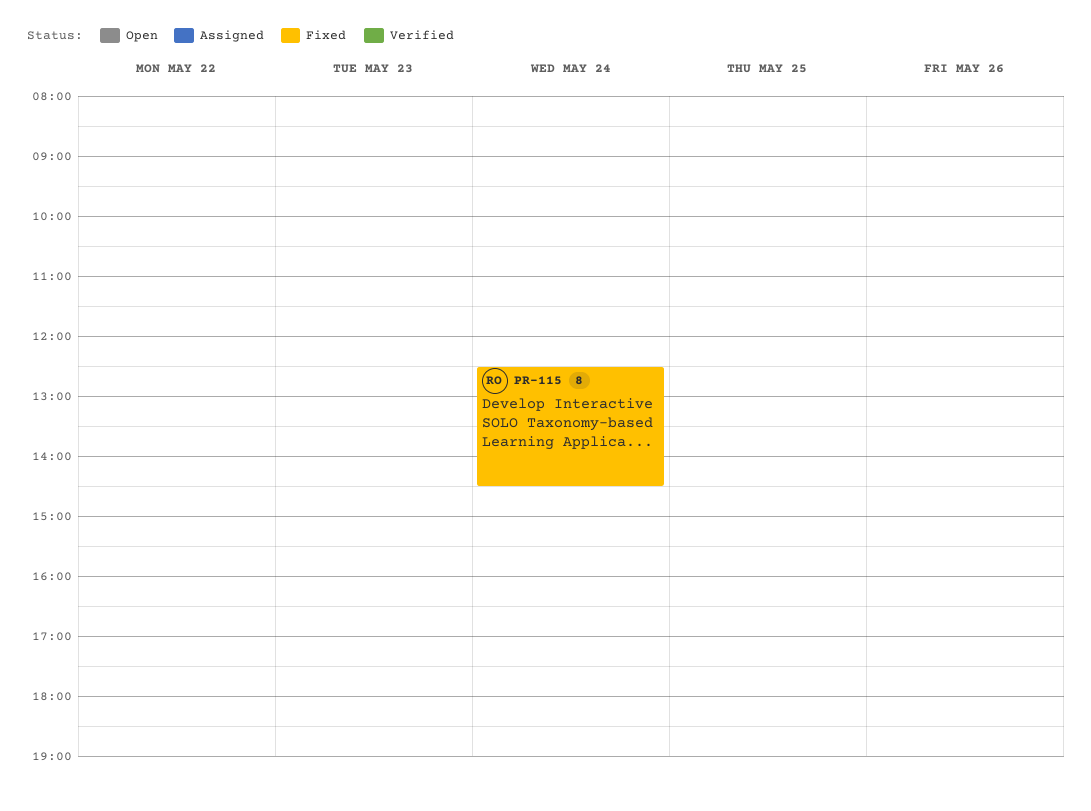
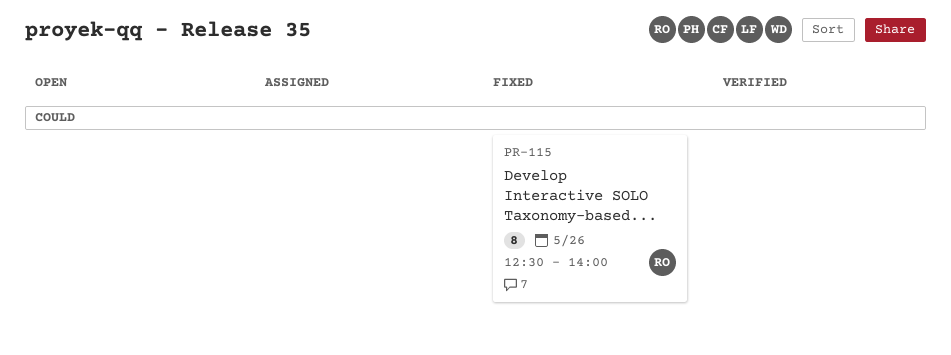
PR-115, day: May 24 -> May 26
PR-115, ends: 14:30 -> 14:00

